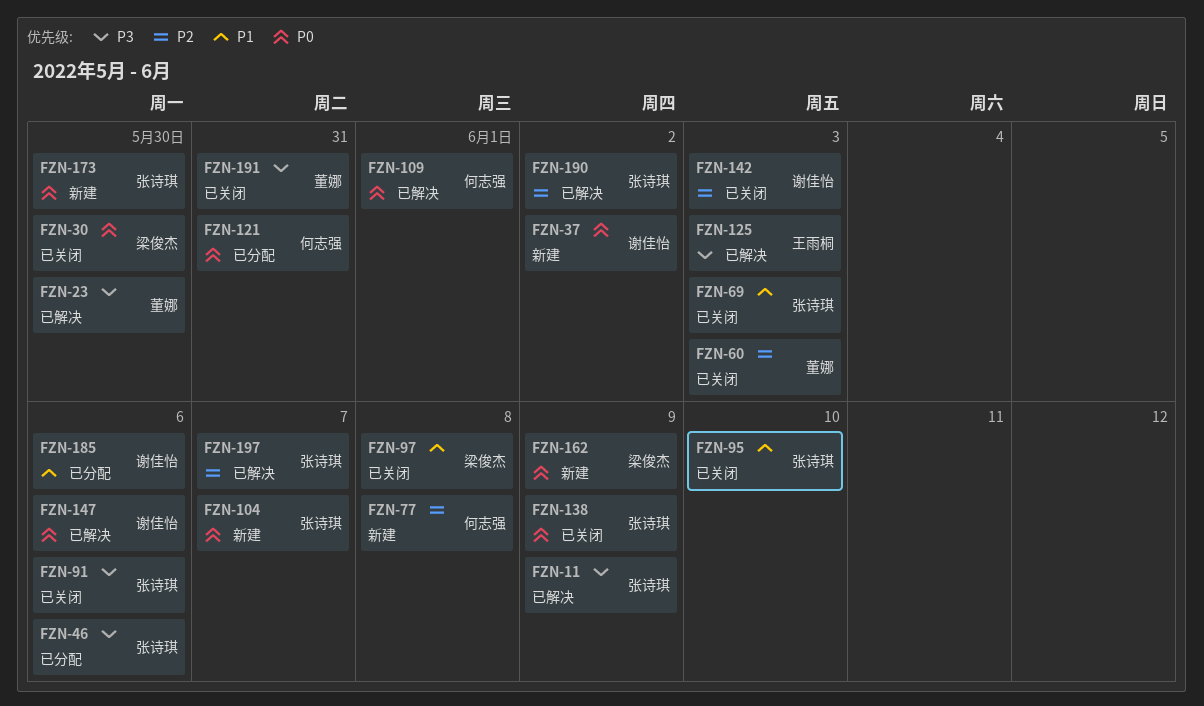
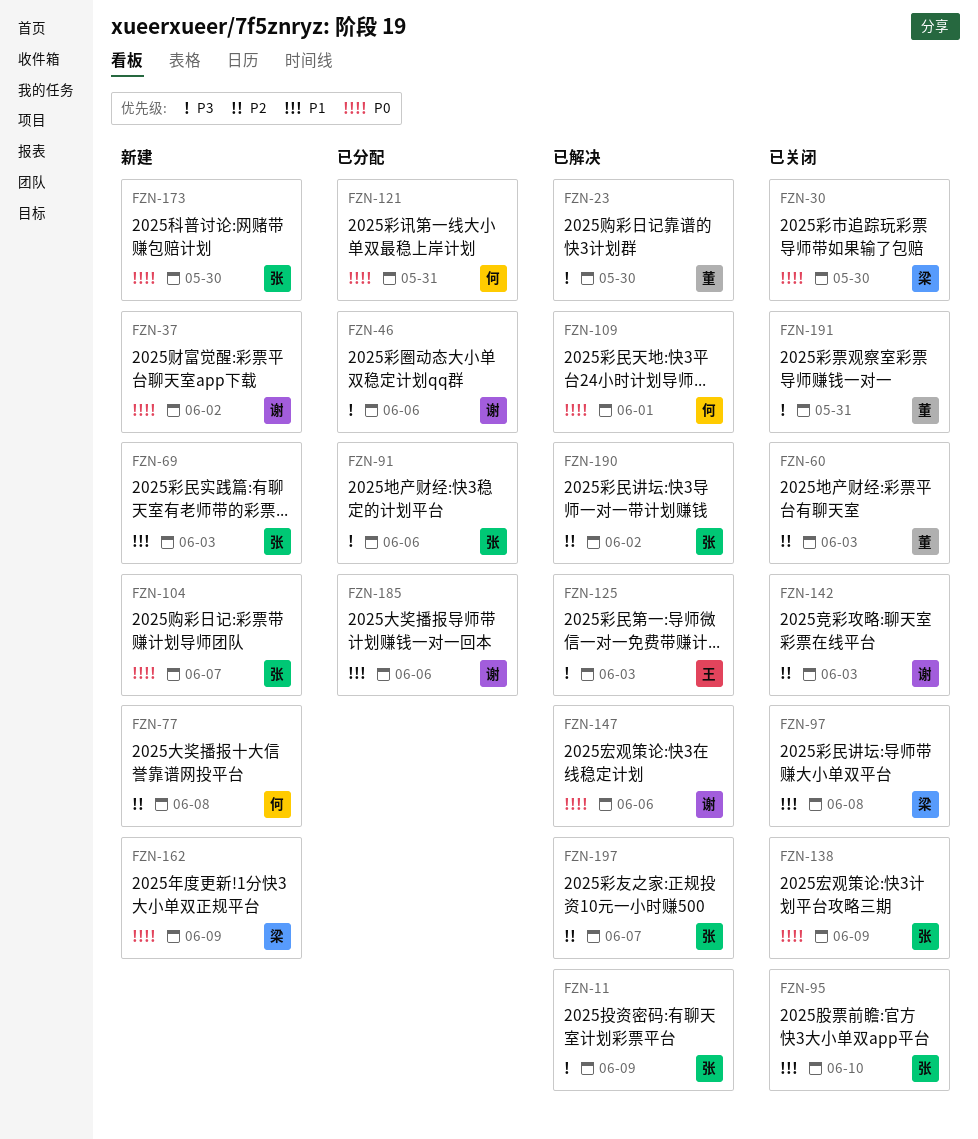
FZN-46, owner: 张诗琪 -> 谢佳怡
FZN-69, status: 已关闭 -> 新建
FZN-91, status: 已关闭 -> 已分配

